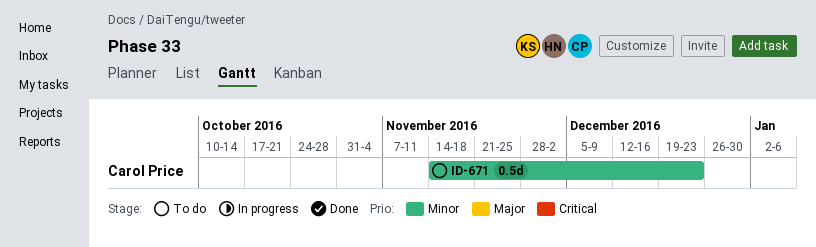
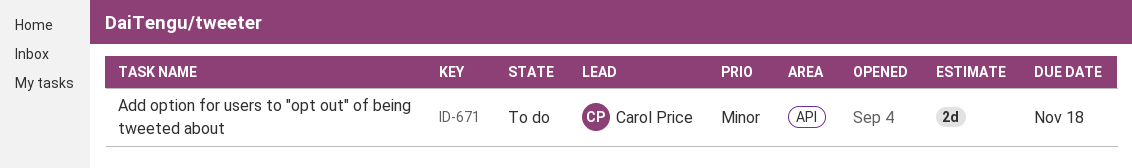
ID-671, estimate: 0.5d -> 2d
ID-671, due: Dec 23 -> Nov 18

